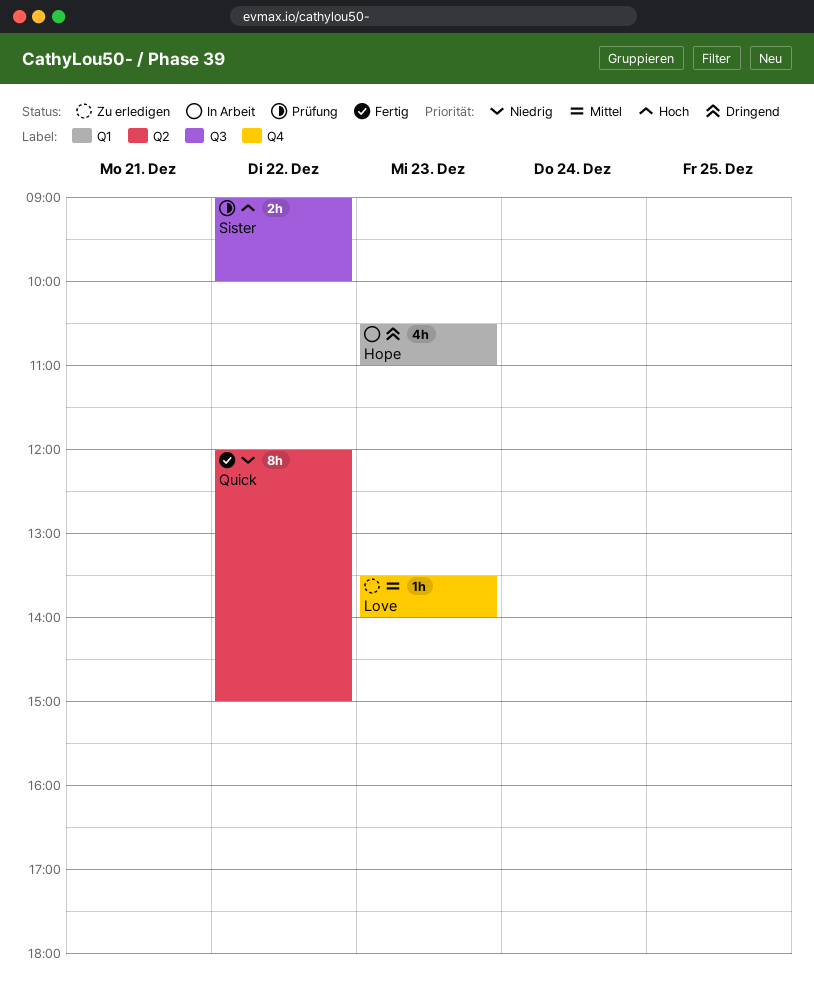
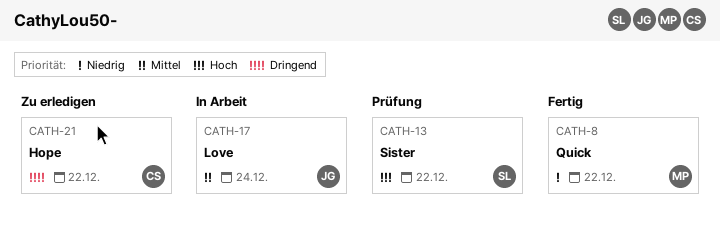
Hope, status: In Arbeit -> Zu erledigen
Hope, day: Dec 23 -> Dec 22
Love, status: Zu erledigen -> In Arbeit
Love, day: Dec 23 -> Dec 24

